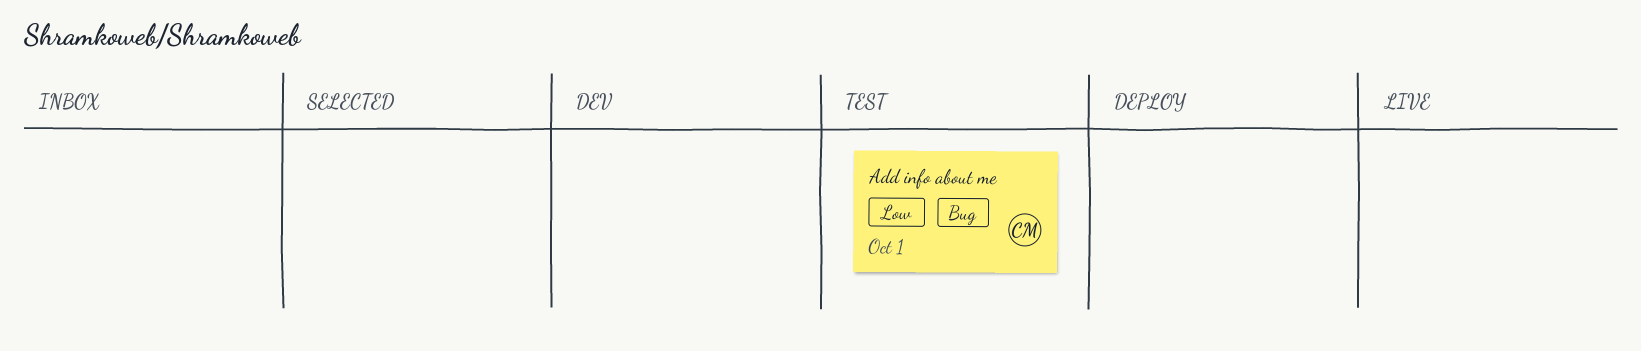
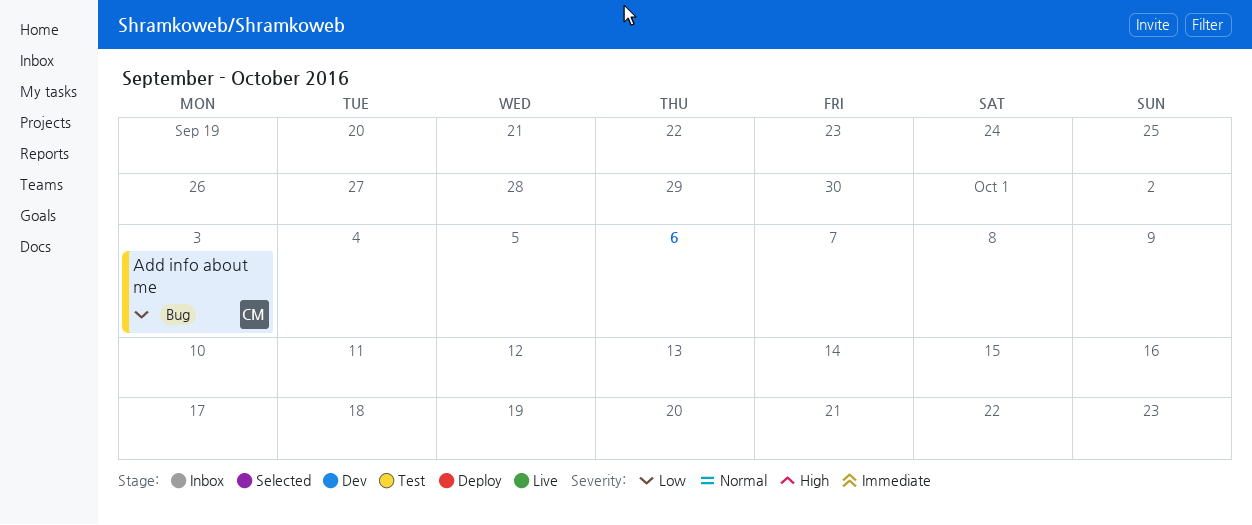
Add info about me, due: Oct 1 -> Oct 3

